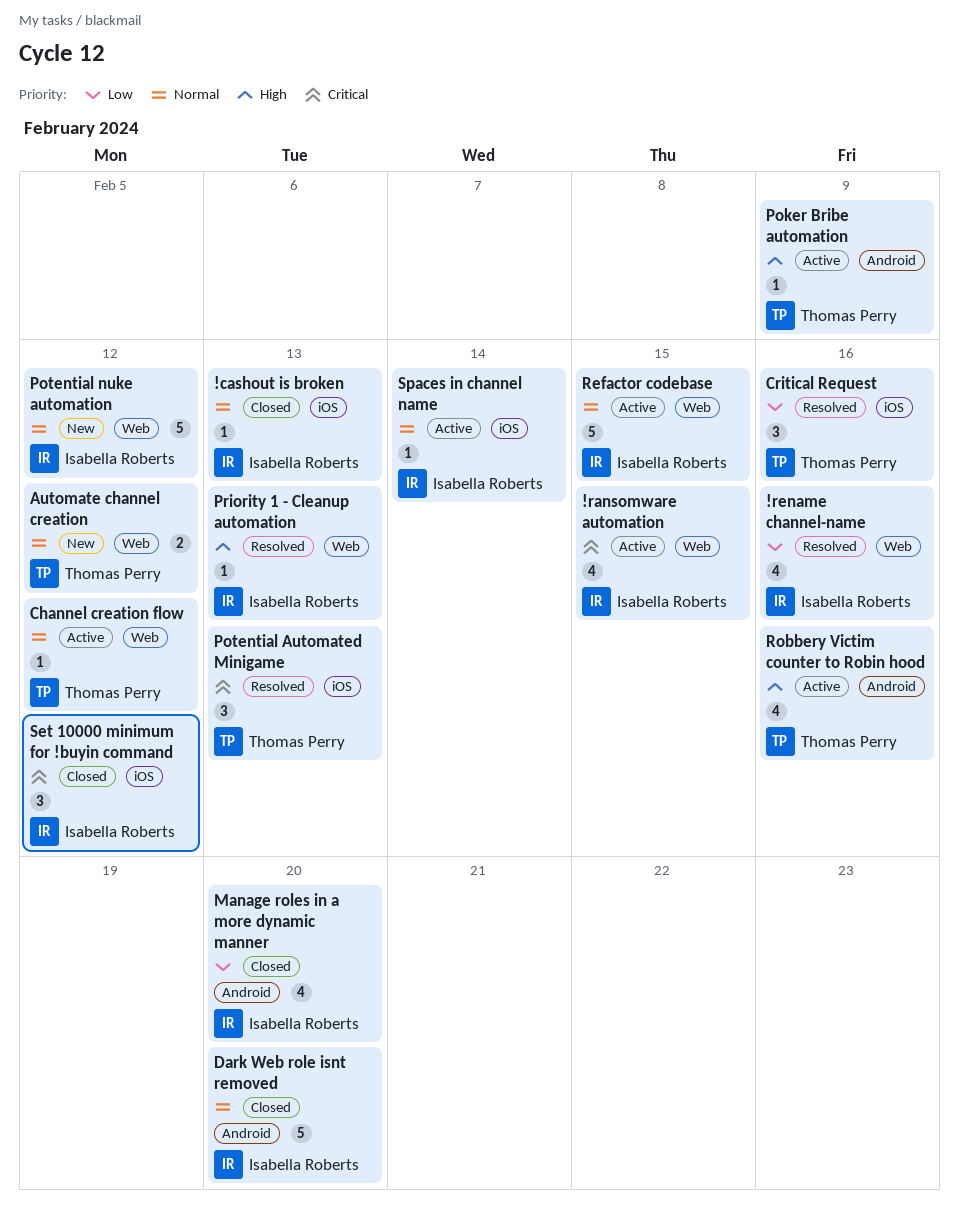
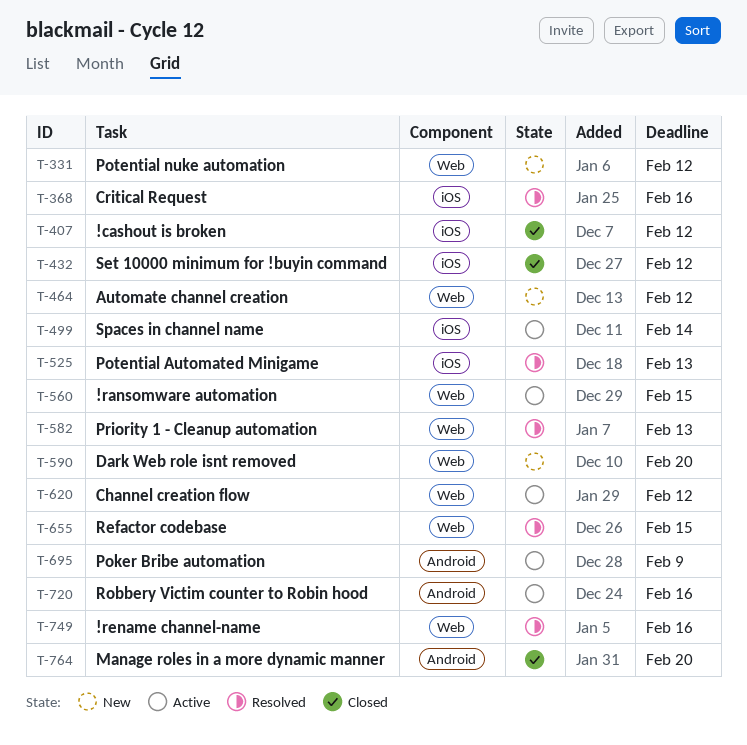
!cashout is broken, due: Feb 13 -> Feb 12
Dark Web role isnt removed, status: Closed -> New
Dark Web role isnt removed, label: Android -> Web
Refactor codebase, status: Active -> Resolved

